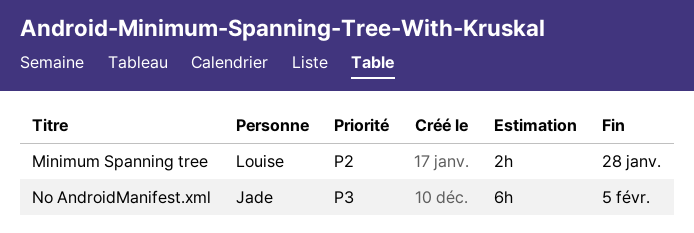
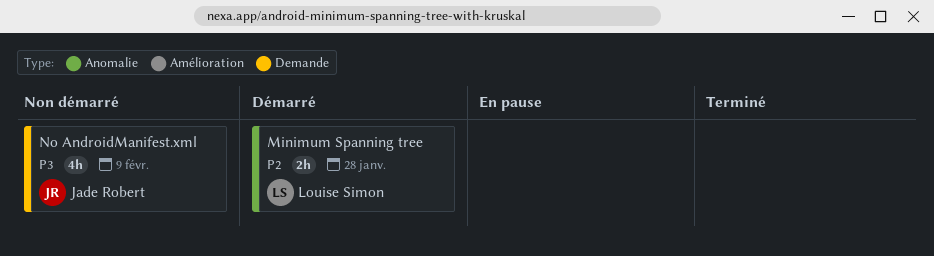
No AndroidManifest.xml, estimate: 6h -> 4h
No AndroidManifest.xml, due: Feb 5 -> Feb 9

